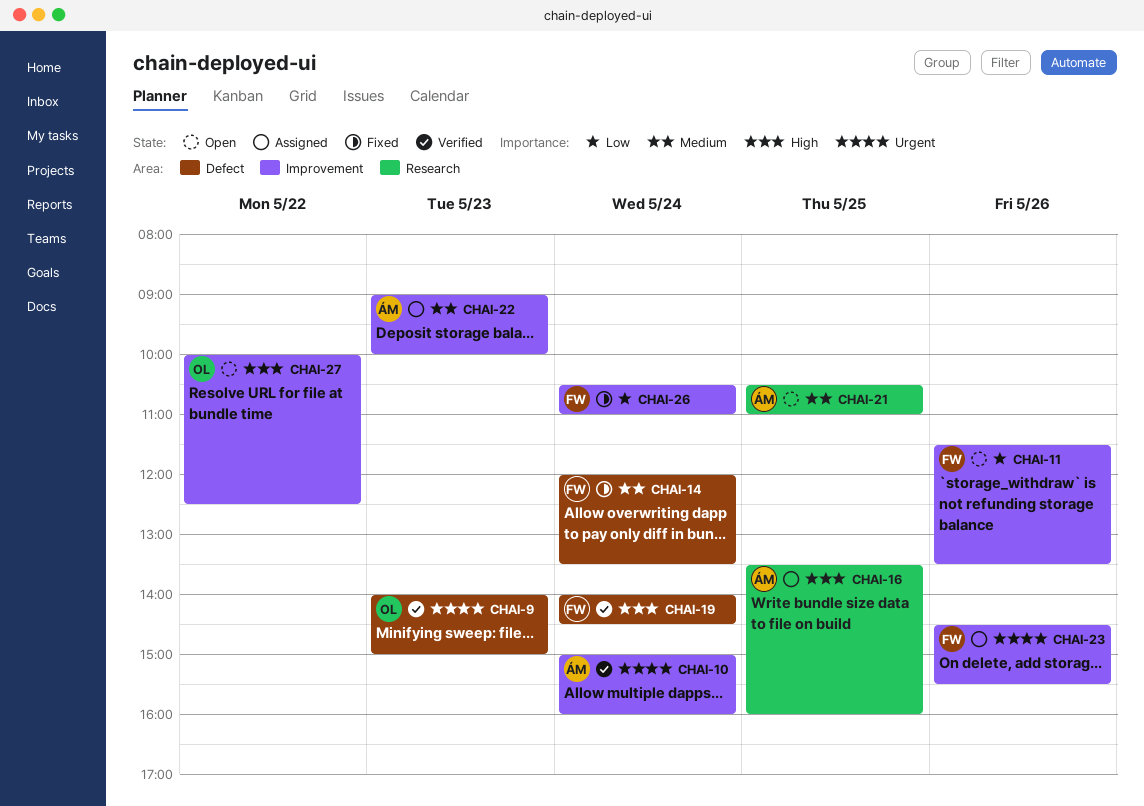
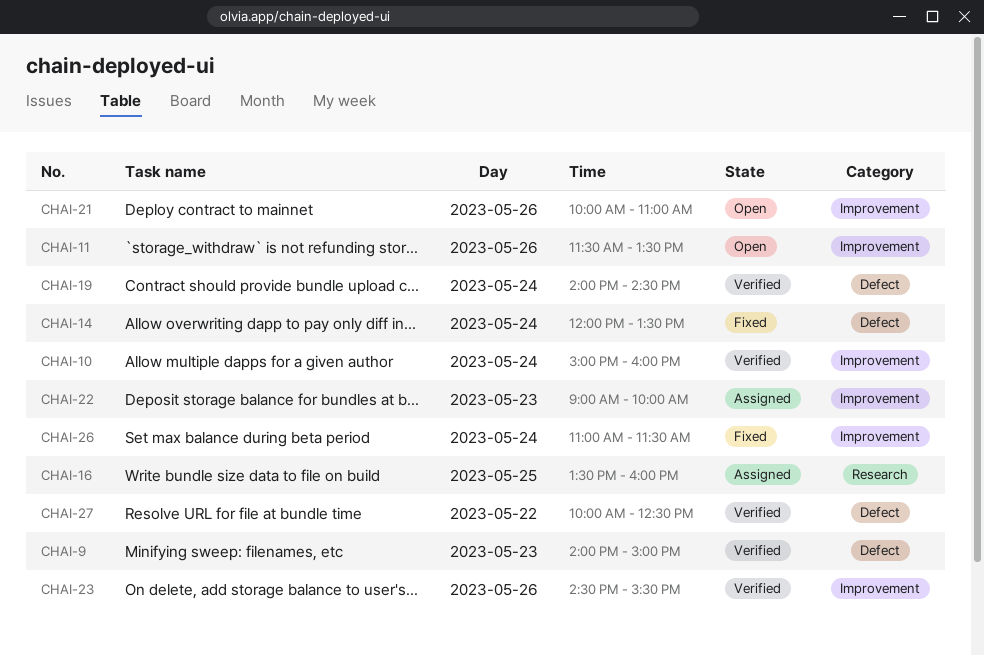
CHAI-21, label: Research -> Improvement
CHAI-21, day: May 25 -> May 26
CHAI-21, begins: 10:30 -> 10:00
CHAI-23, status: Assigned -> Verified
CHAI-26, begins: 10:30 -> 11:00
CHAI-26, ends: 11:00 -> 11:30
CHAI-27, status: Open -> Verified
CHAI-27, label: Improvement -> Defect

